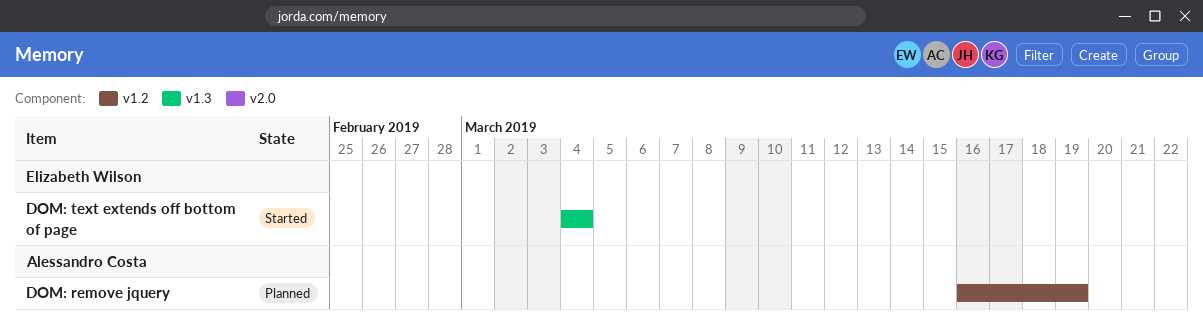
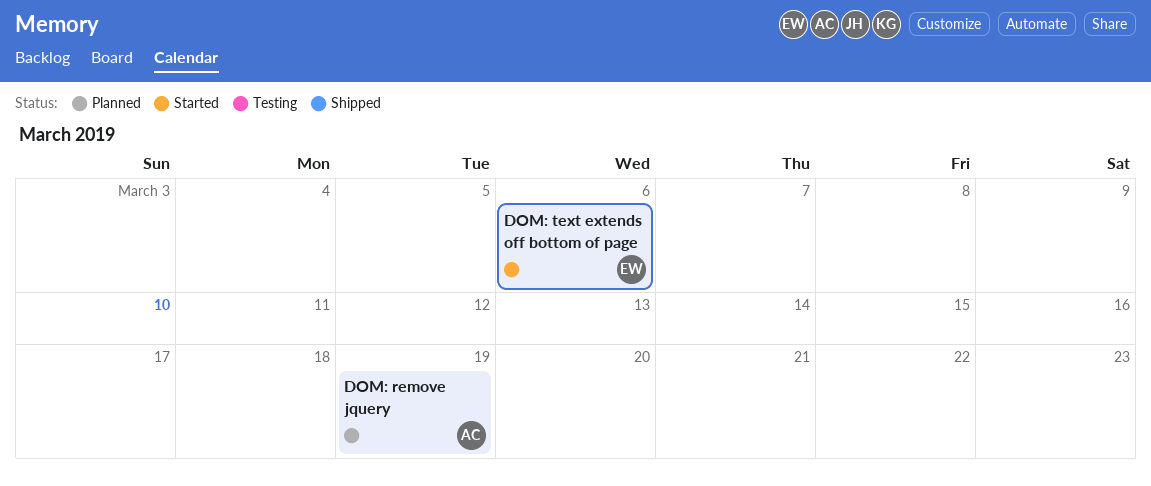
DOM: text extends off bottom of page, due: Mar 4 -> Mar 6

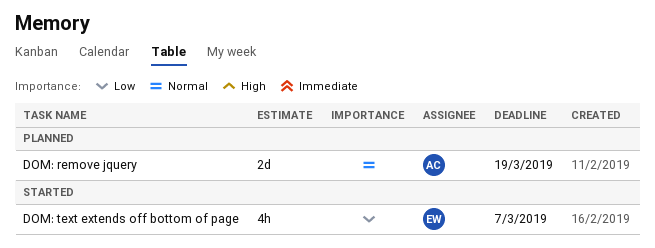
DOM: text extends off bottom of page, due: Mar 6 -> Mar 7

